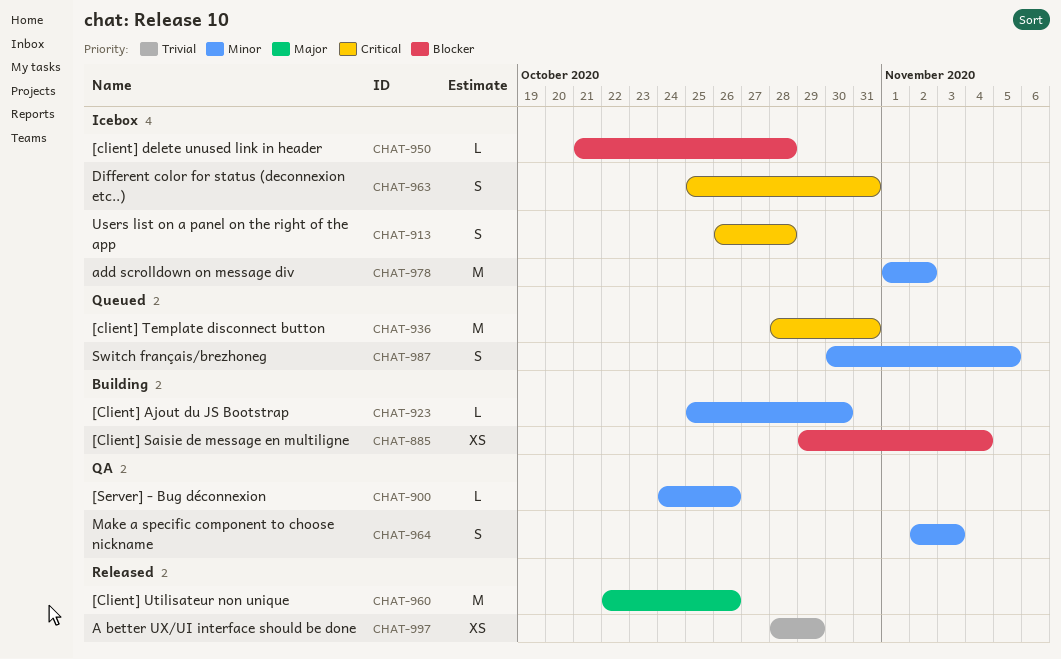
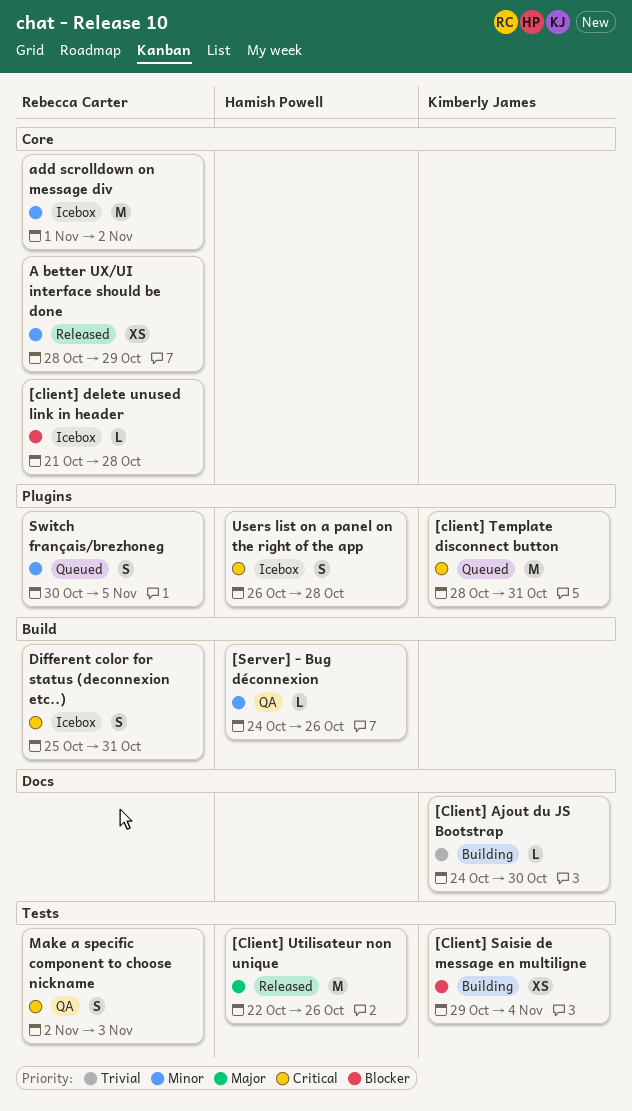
[Client] Ajout du JS Bootstrap, priority: Minor -> Trivial
[Client] Ajout du JS Bootstrap, start: Oct 25 -> Oct 24
A better UX/UI interface should be done, priority: Trivial -> Minor
Make a specific component to choose nickname, priority: Minor -> Critical

